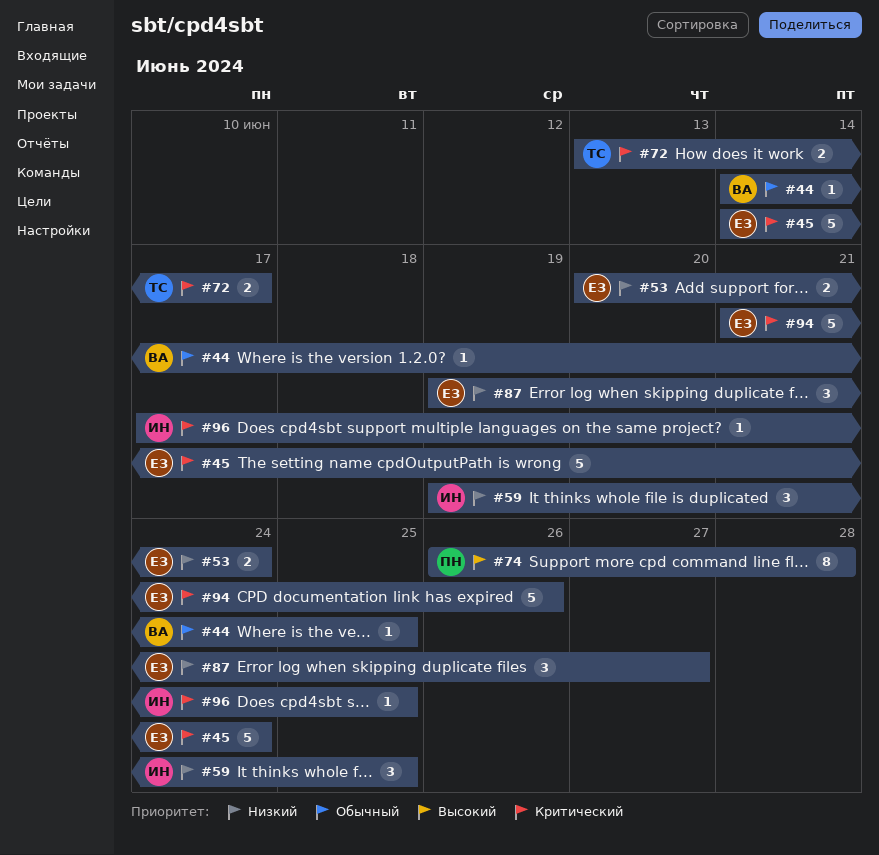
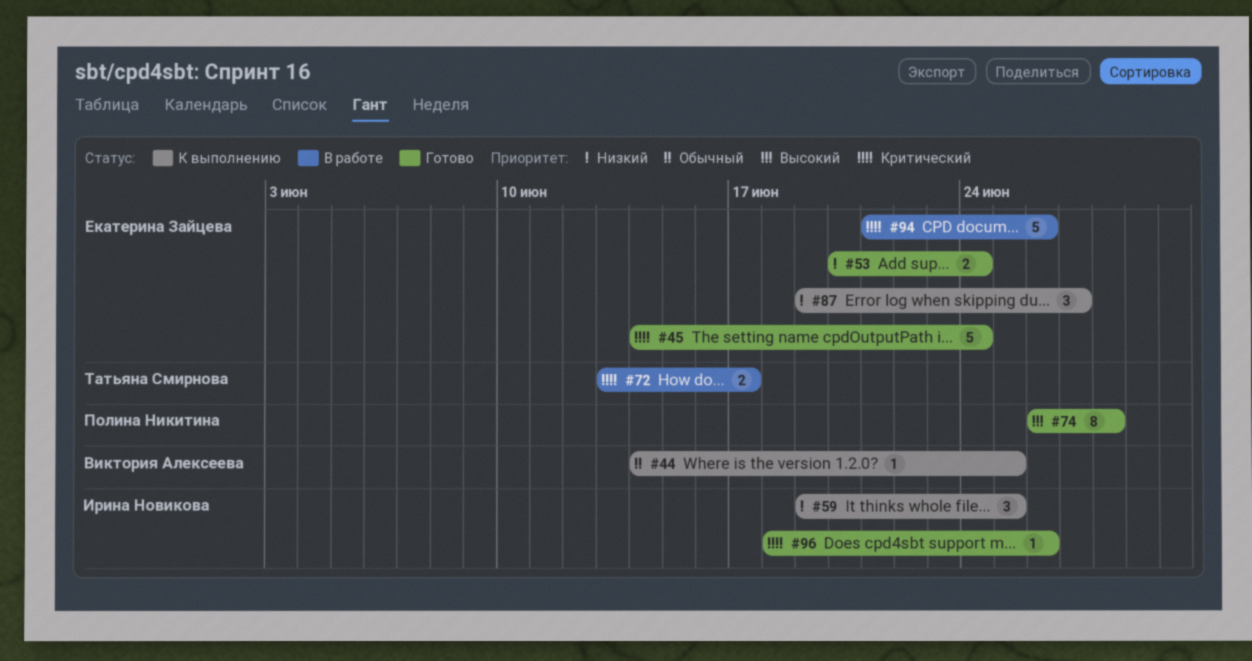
#96, start: Jun 17 -> Jun 18
#96, due: Jun 25 -> Jun 26

